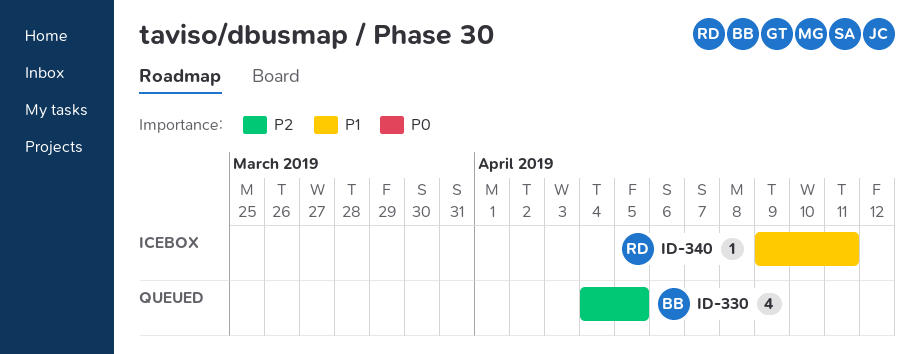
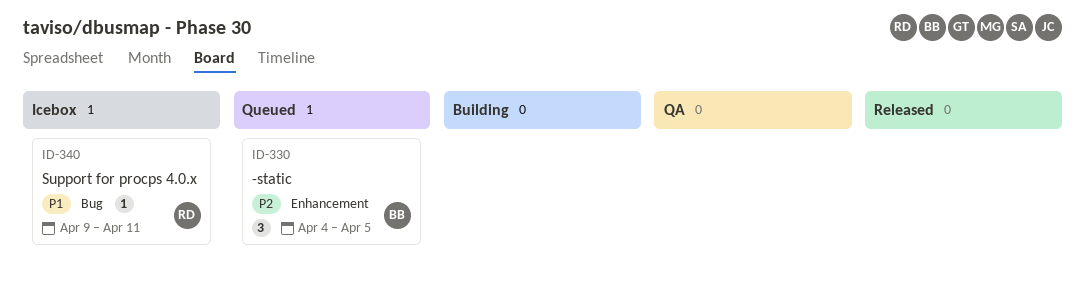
ID-330, estimate: 4 -> 3

